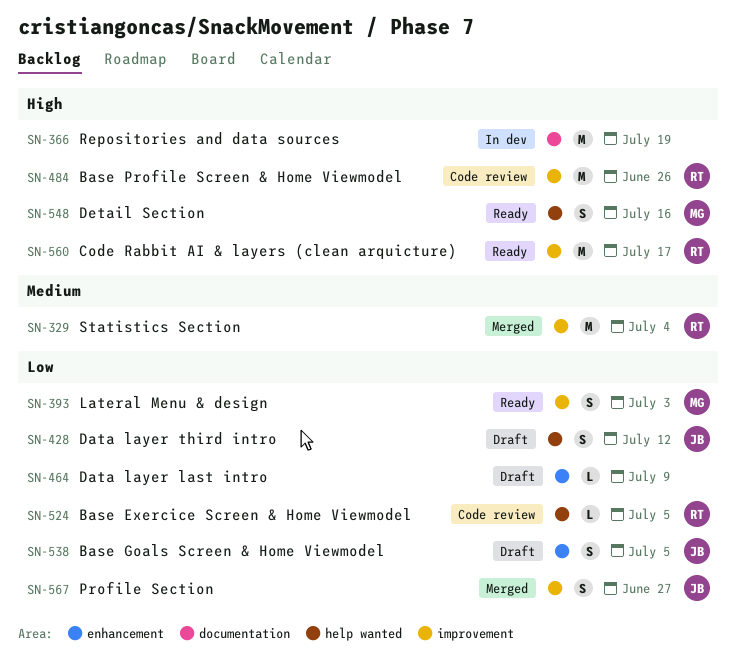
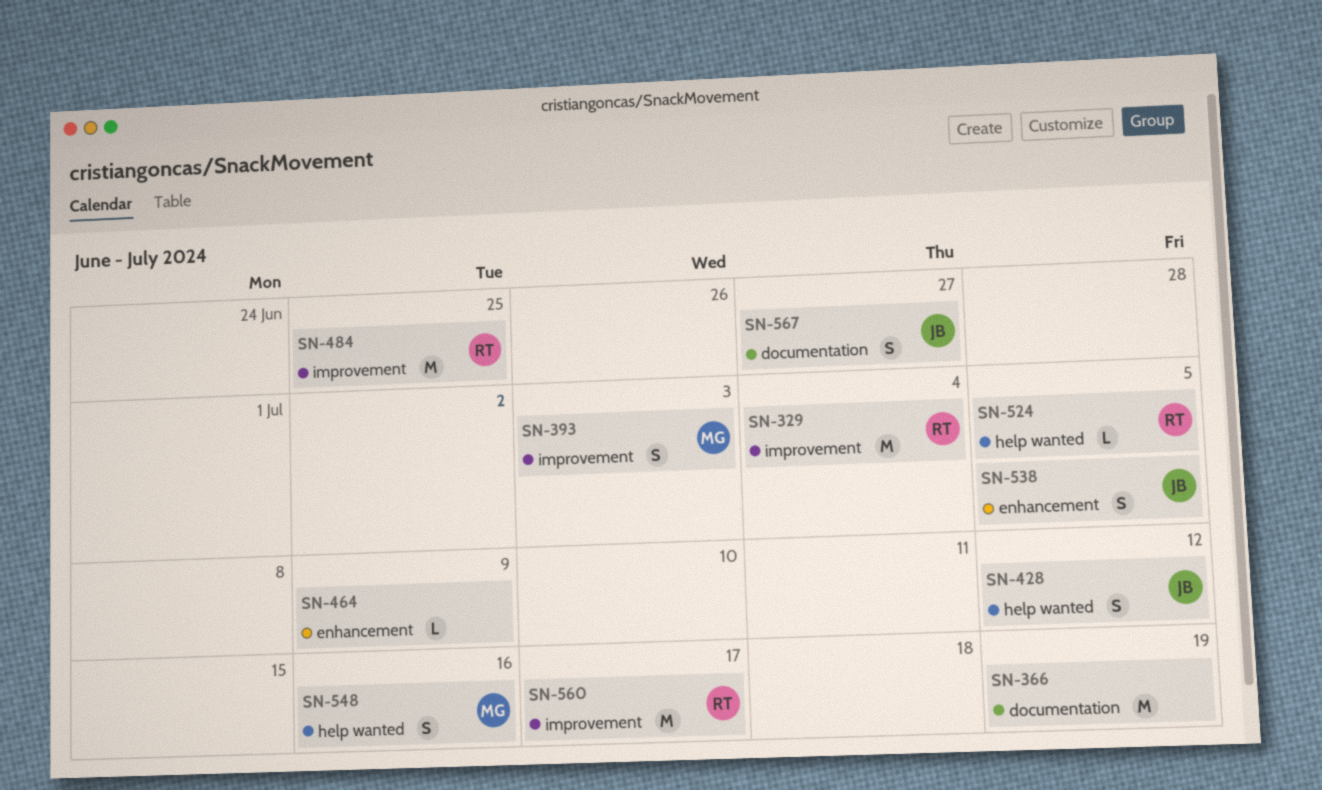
SN-484, due: Jun 26 -> Jun 25
SN-567, label: improvement -> documentation

